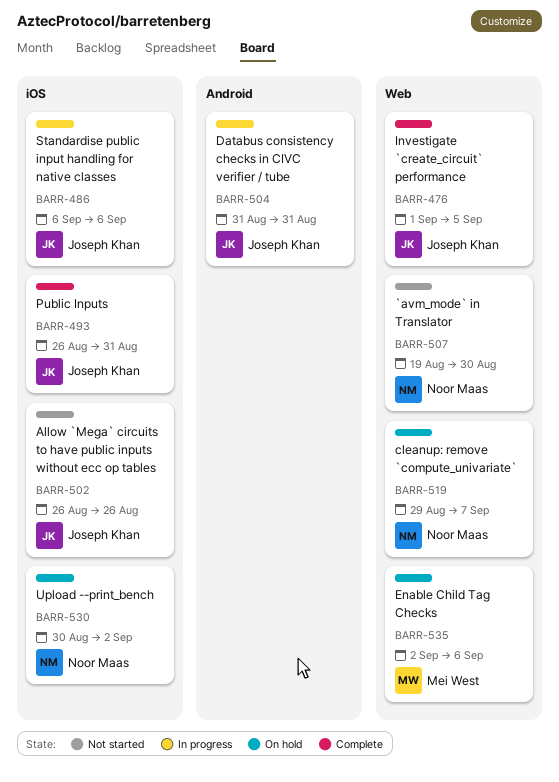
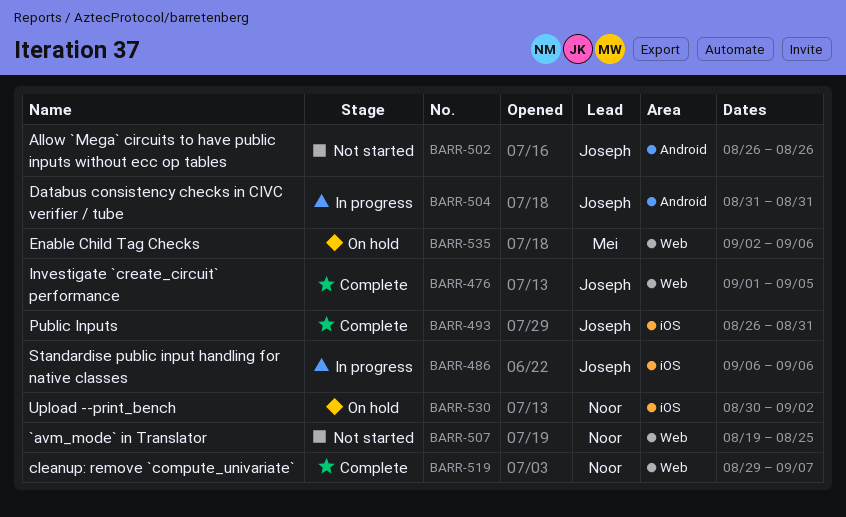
BARR-502, label: iOS -> Android
BARR-507, due: Aug 30 -> Aug 25
BARR-519, status: On hold -> Complete

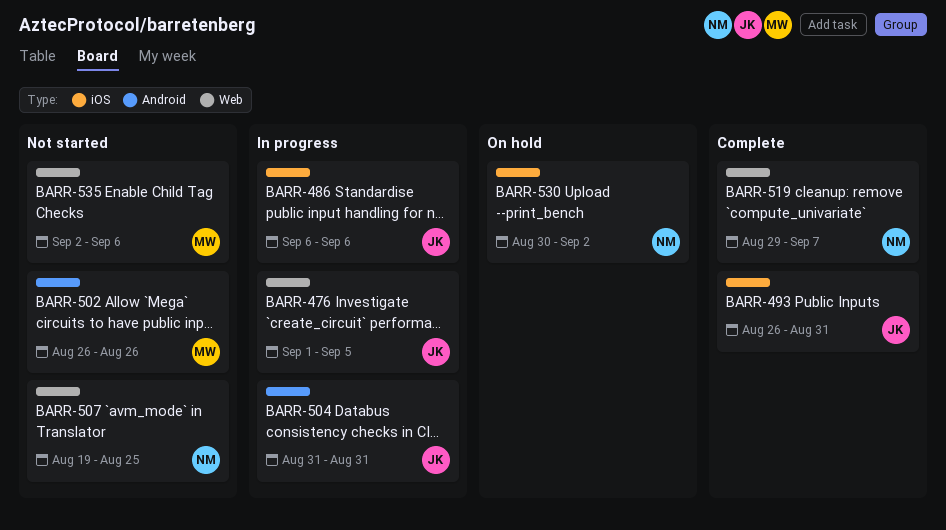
BARR-476, status: Complete -> In progress
BARR-502, owner: Joseph -> Mei
BARR-535, status: On hold -> Not started

